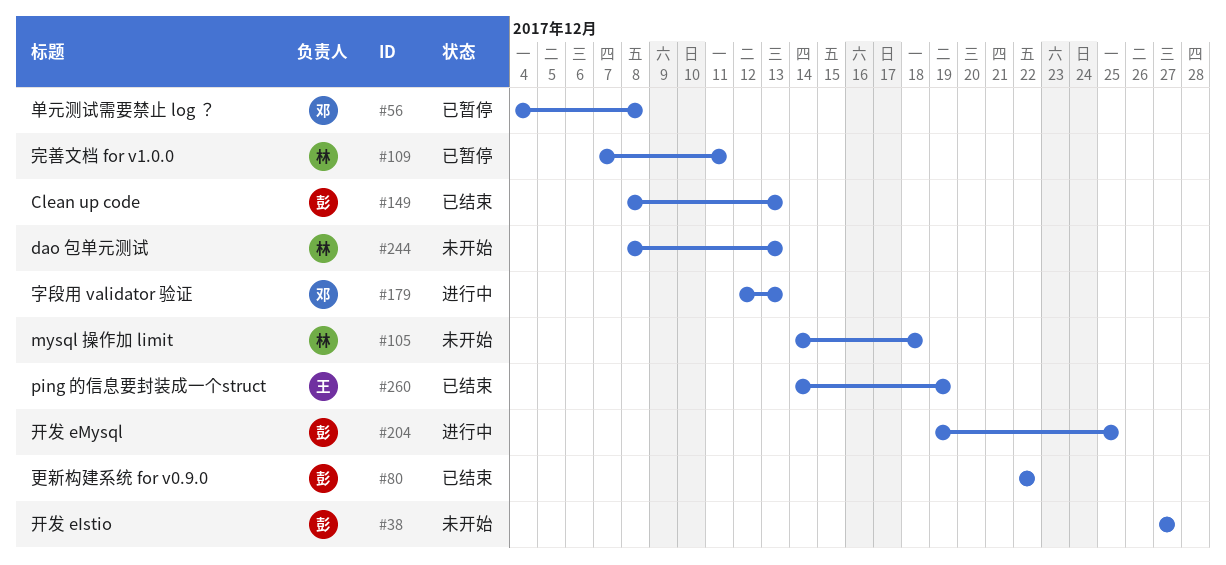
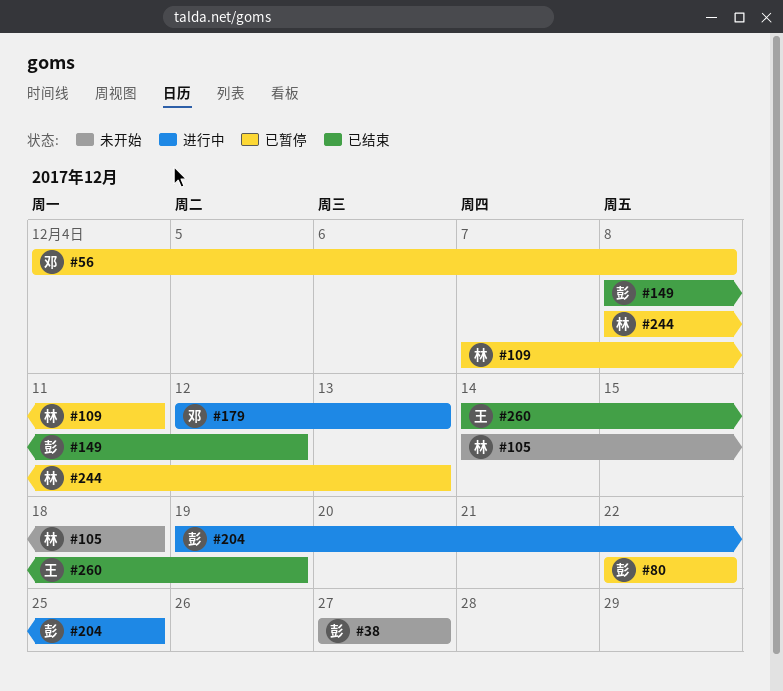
#80, status: 已结束 -> 已暂停
#149, due: Dec 13 -> Dec 12
#244, status: 未开始 -> 已暂停

